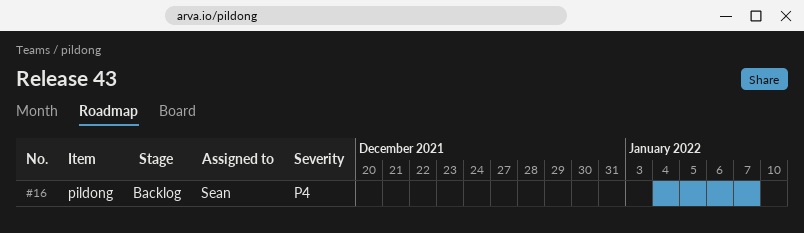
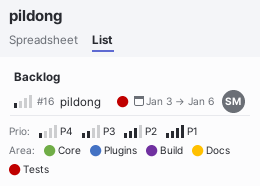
#16, start: Jan 4 -> Jan 3
#16, due: Jan 7 -> Jan 6

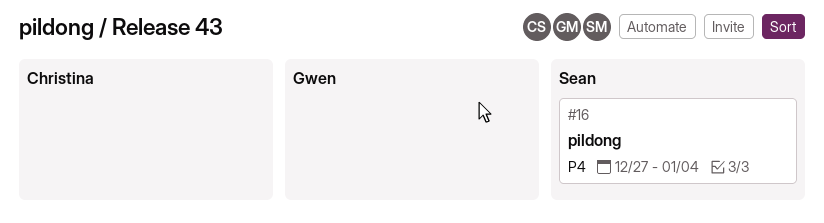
#16, start: Jan 3 -> Dec 27
#16, due: Jan 6 -> Jan 4

